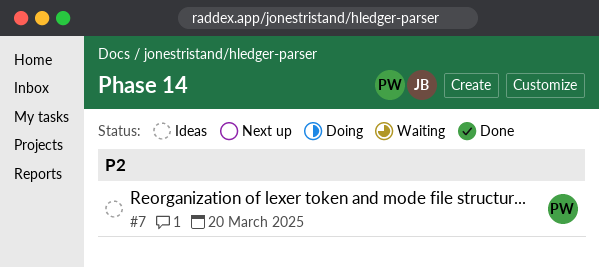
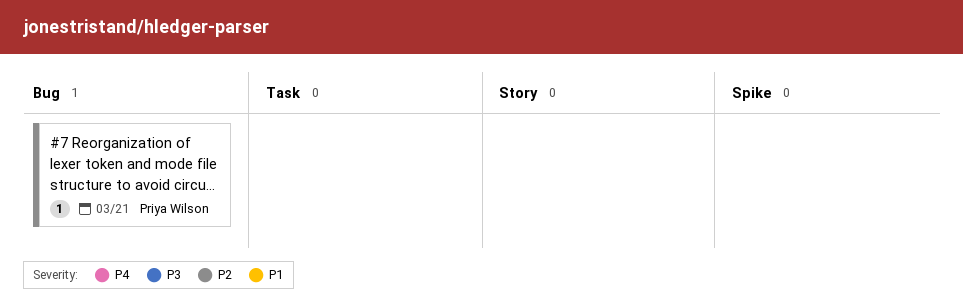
#7, due: Mar 20 -> Mar 21

